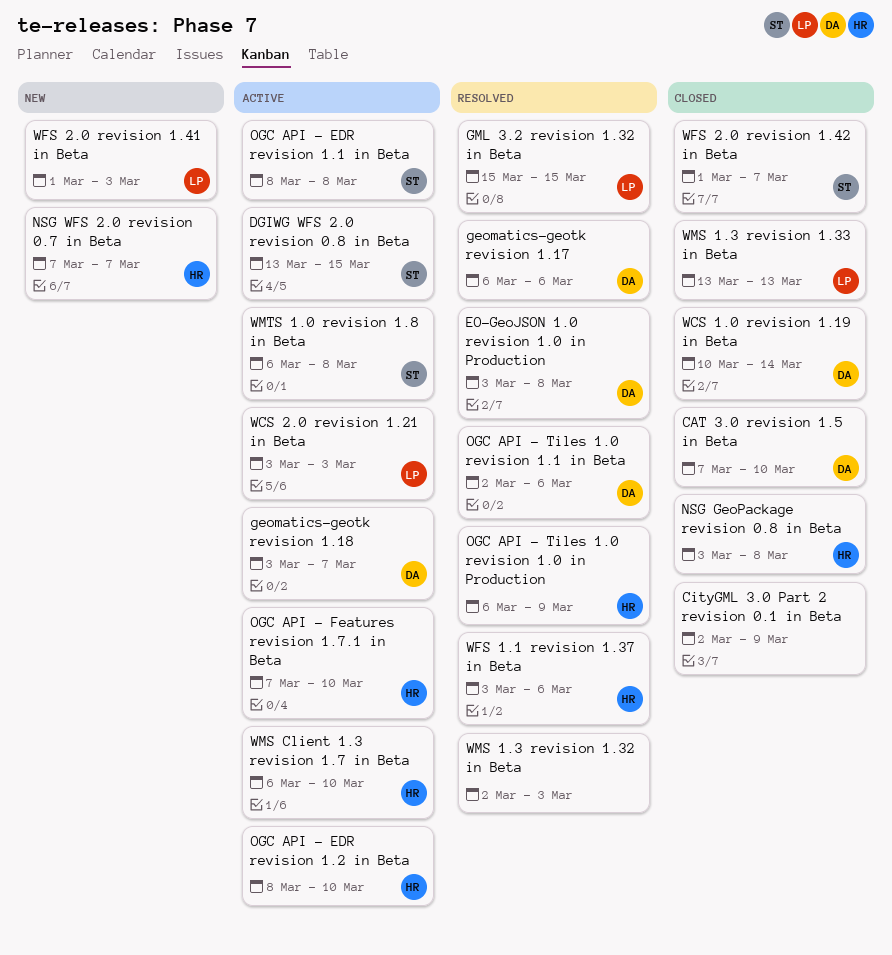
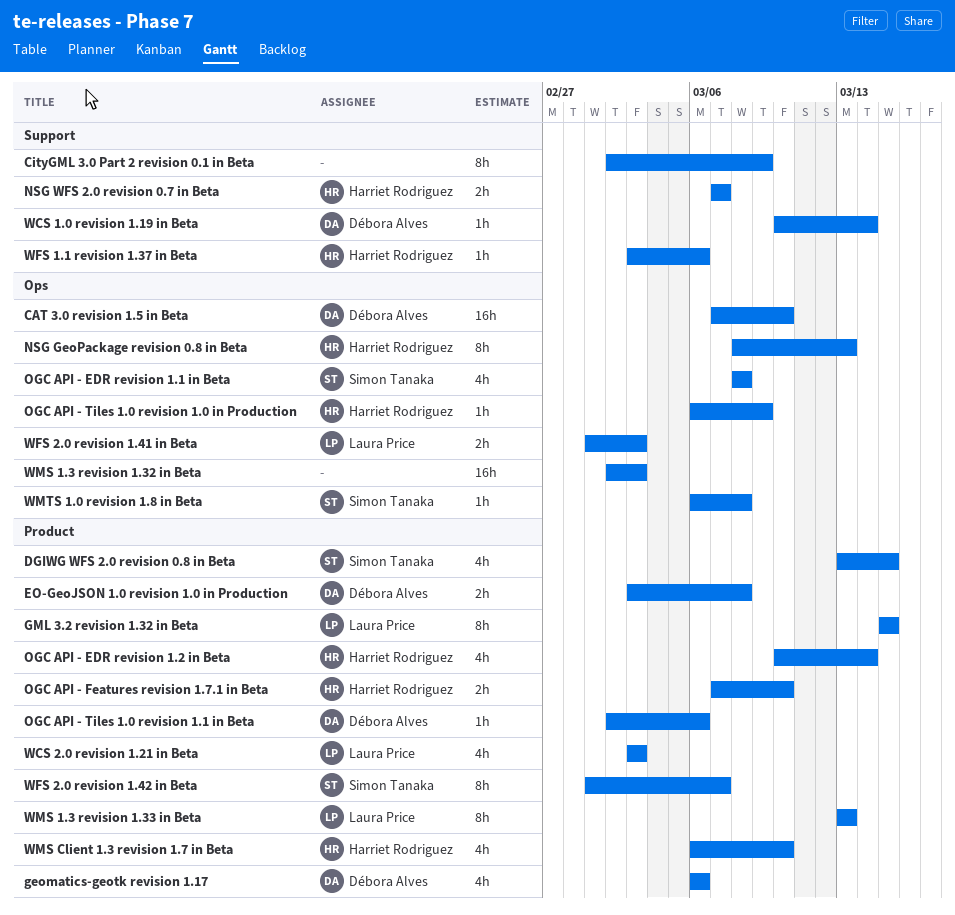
geomatics-geotk revision 1.18: present -> none
NSG GeoPackage revision 0.8 in Beta, start: Mar 3 -> Mar 8
NSG GeoPackage revision 0.8 in Beta, due: Mar 8 -> Mar 13
OGC API - EDR revision 1.2 in Beta, start: Mar 8 -> Mar 10
OGC API - EDR revision 1.2 in Beta, due: Mar 10 -> Mar 14

